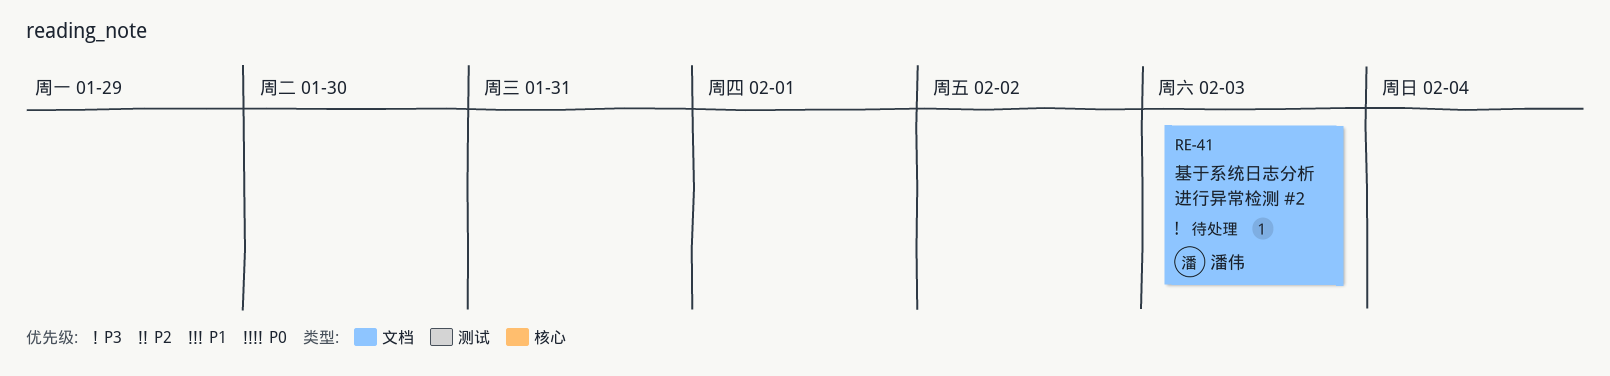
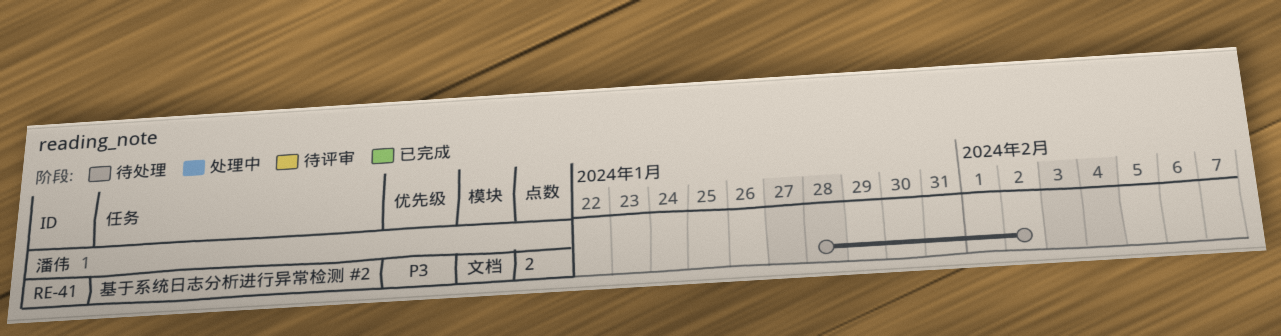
RE-41, estimate: 1 -> 2
RE-41, due: Feb 3 -> Feb 2

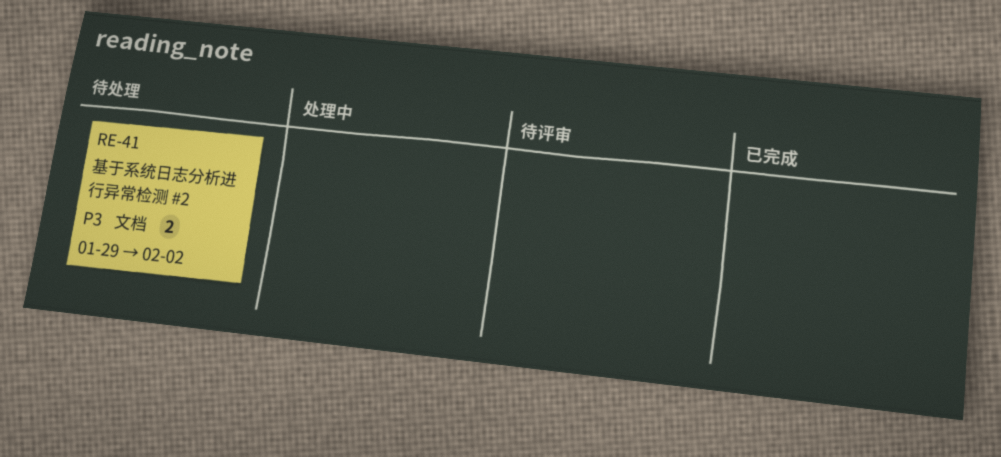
RE-41, start: Jan 28 -> Jan 29

